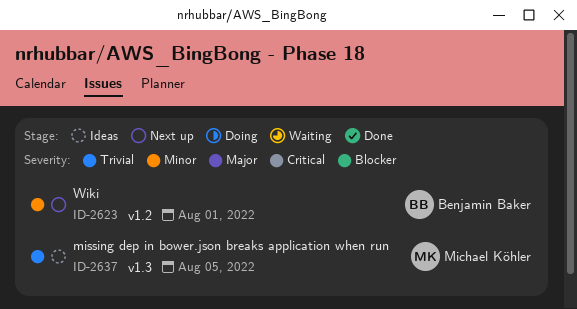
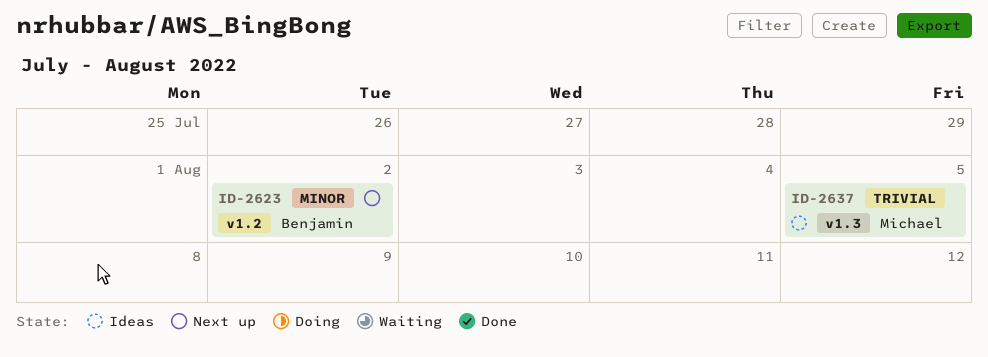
ID-2623, due: Aug 1 -> Aug 2

